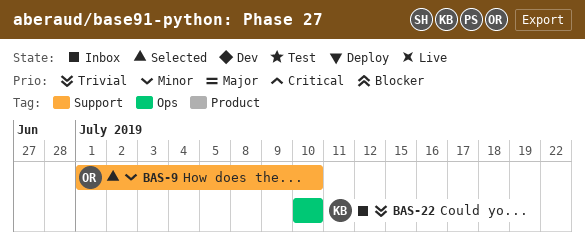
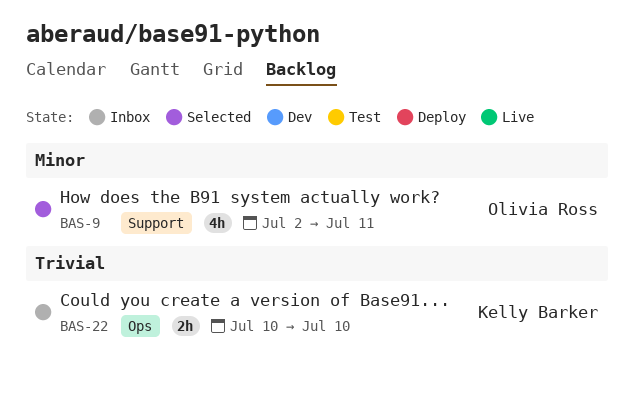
BAS-9, start: Jul 1 -> Jul 2
BAS-9, due: Jul 10 -> Jul 11

